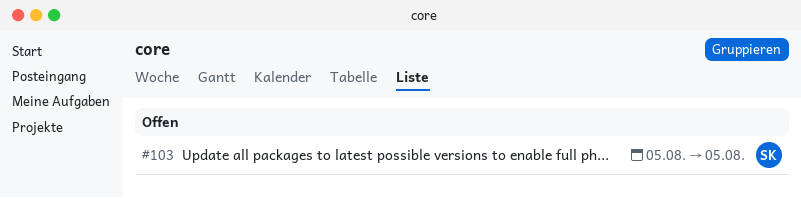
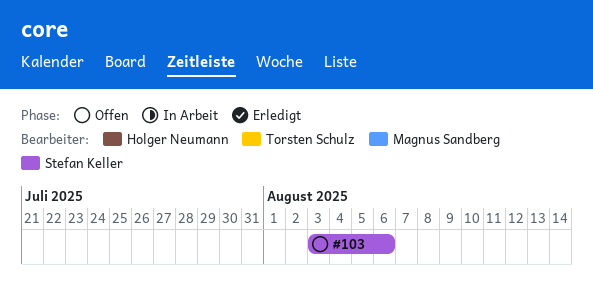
#103, start: Aug 5 -> Aug 3
#103, due: Aug 5 -> Aug 6

